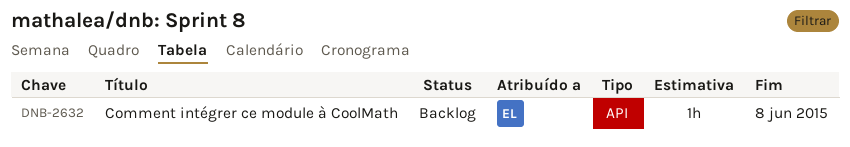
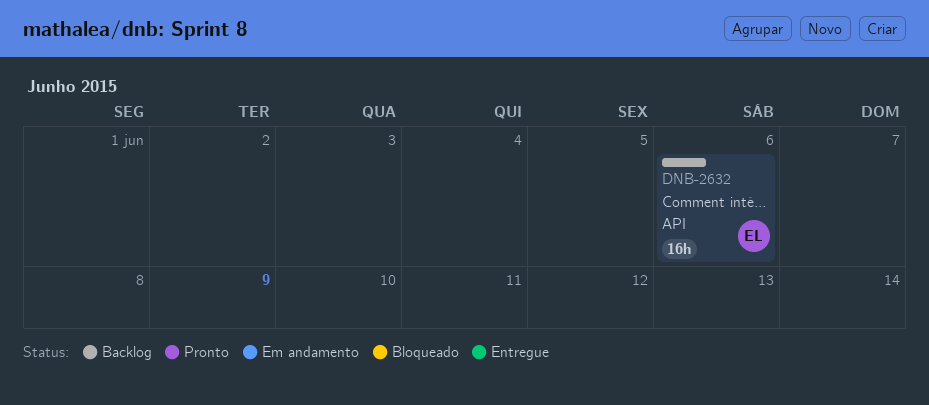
DNB-2632, estimate: 1h -> 16h
DNB-2632, due: Jun 8 -> Jun 6

